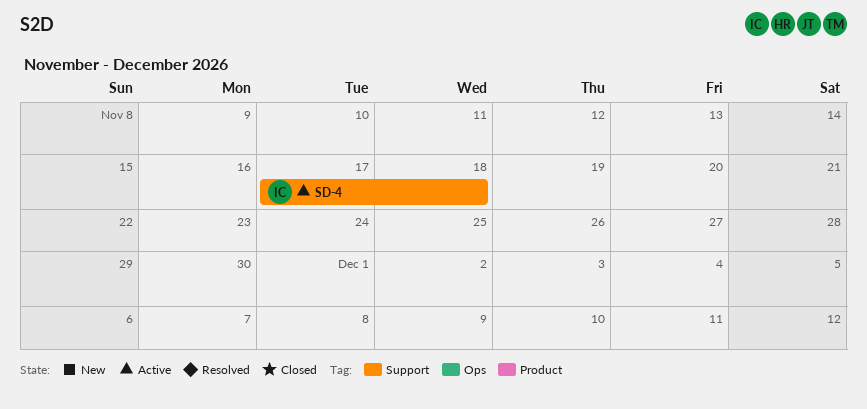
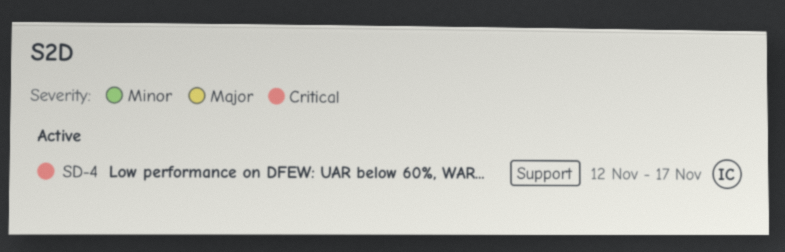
SD-4, start: Nov 17 -> Nov 12
SD-4, due: Nov 18 -> Nov 17

